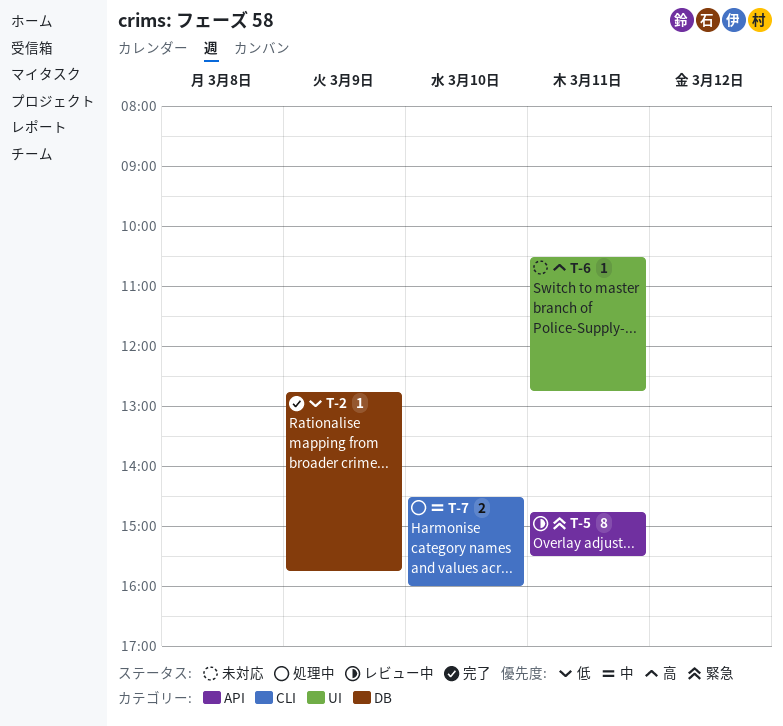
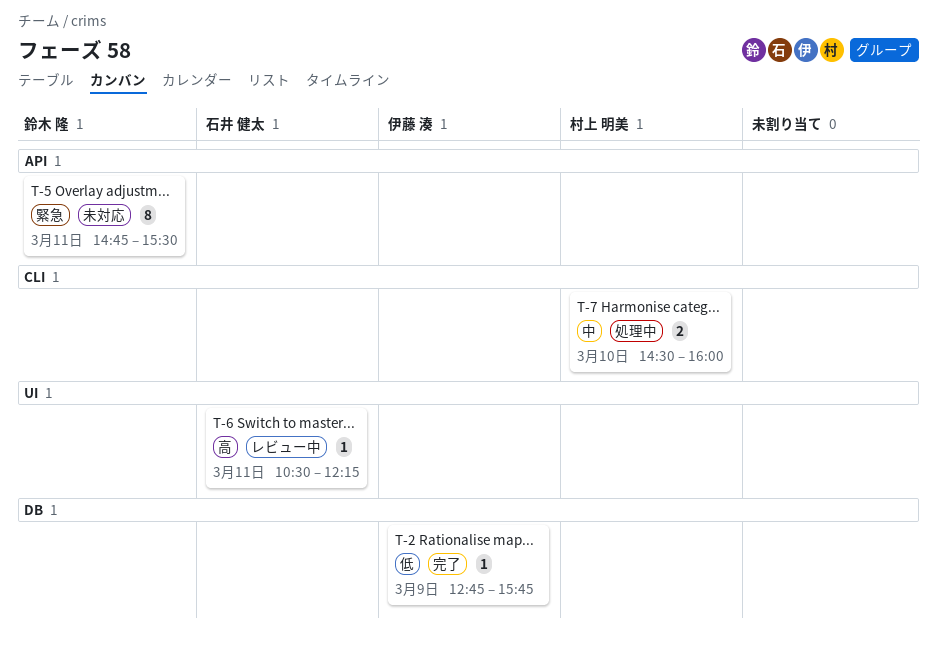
T-5, status: レビュー中 -> 未対応
T-6, status: 未対応 -> レビュー中
T-6, ends: 12:45 -> 12:15

